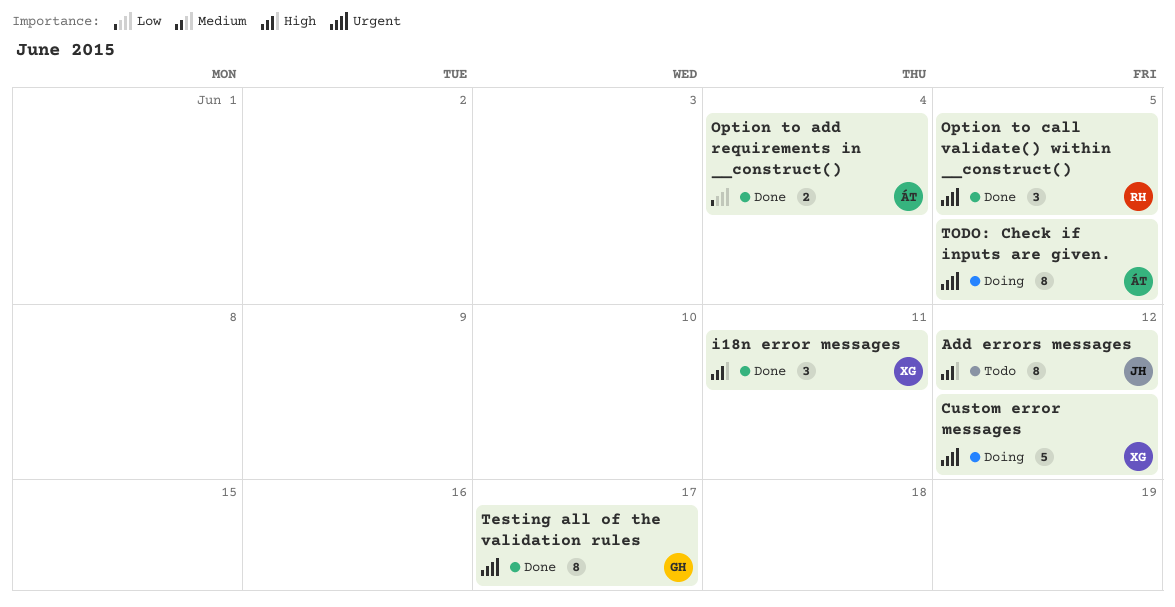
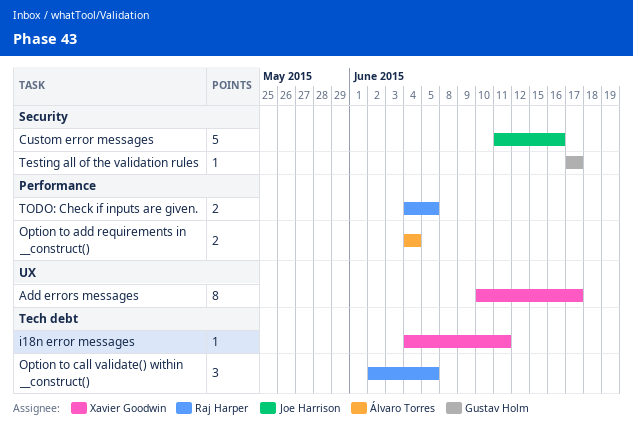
Add errors messages, owner: Joe Harrison -> Xavier Goodwin
Add errors messages, due: Jun 12 -> Jun 17
Custom error messages, owner: Xavier Goodwin -> Joe Harrison
Custom error messages, due: Jun 12 -> Jun 16
i18n error messages, estimate: 3 -> 1
Testing all of the validation rules, estimate: 8 -> 1
TODO: Check if inputs are given., owner: Álvaro Torres -> Raj Harper
TODO: Check if inputs are given., estimate: 8 -> 2

